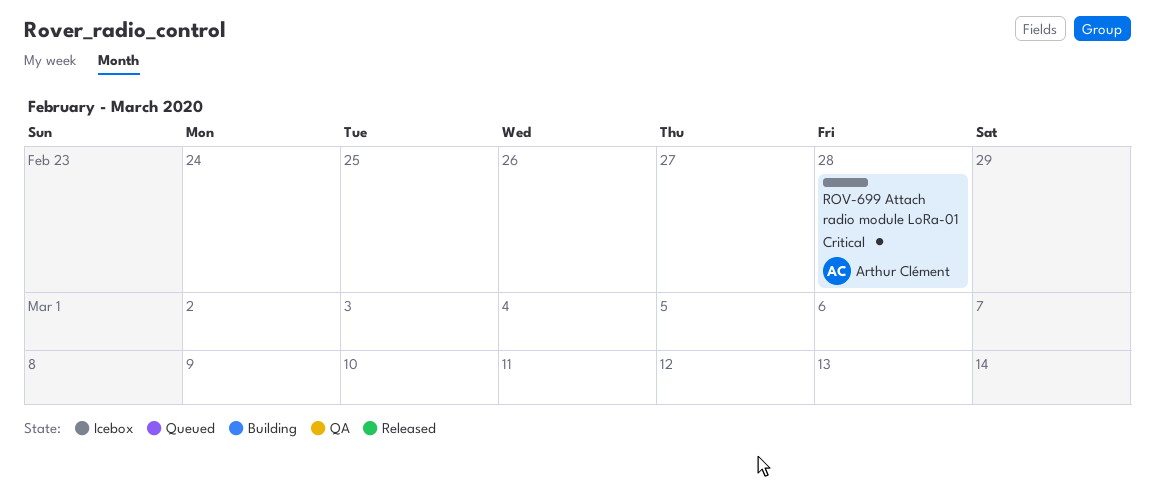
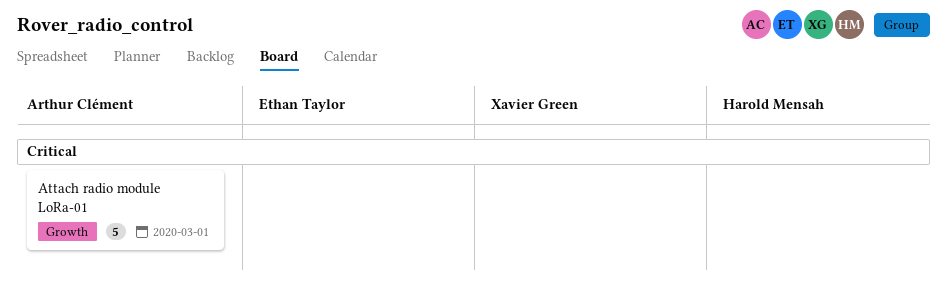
Attach radio module LoRa-01, estimate: 1 -> 5
Attach radio module LoRa-01, due: Feb 28 -> Mar 1

